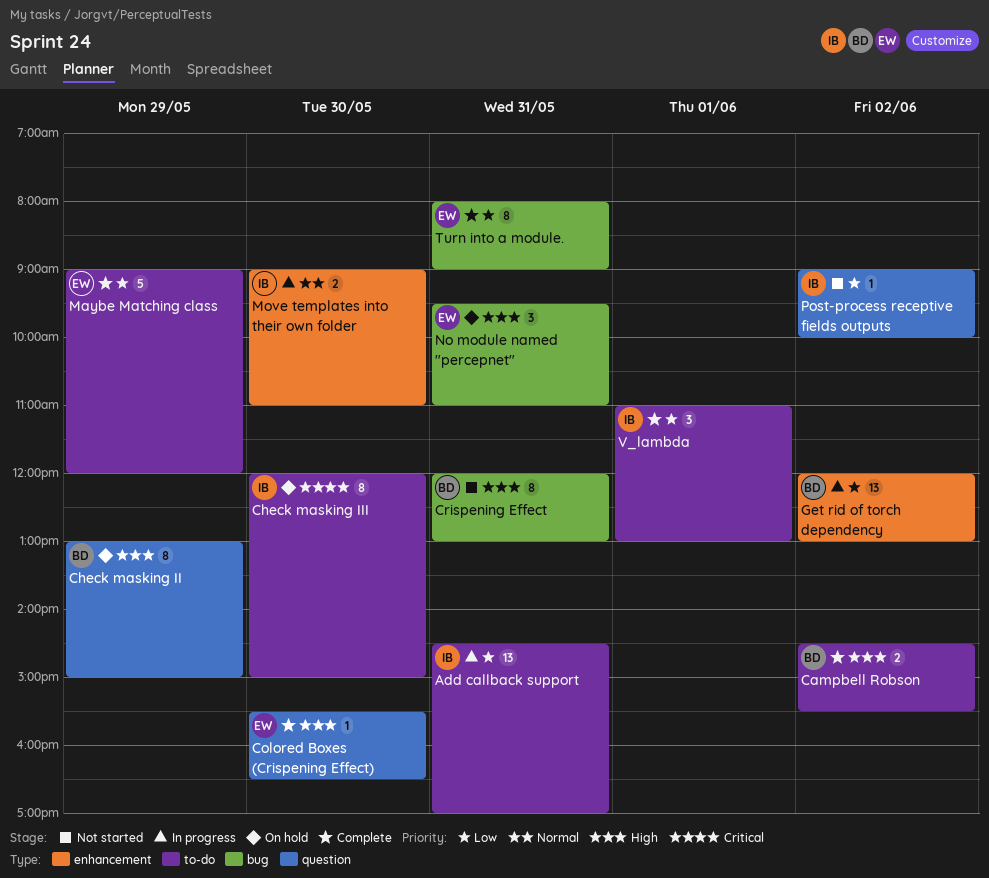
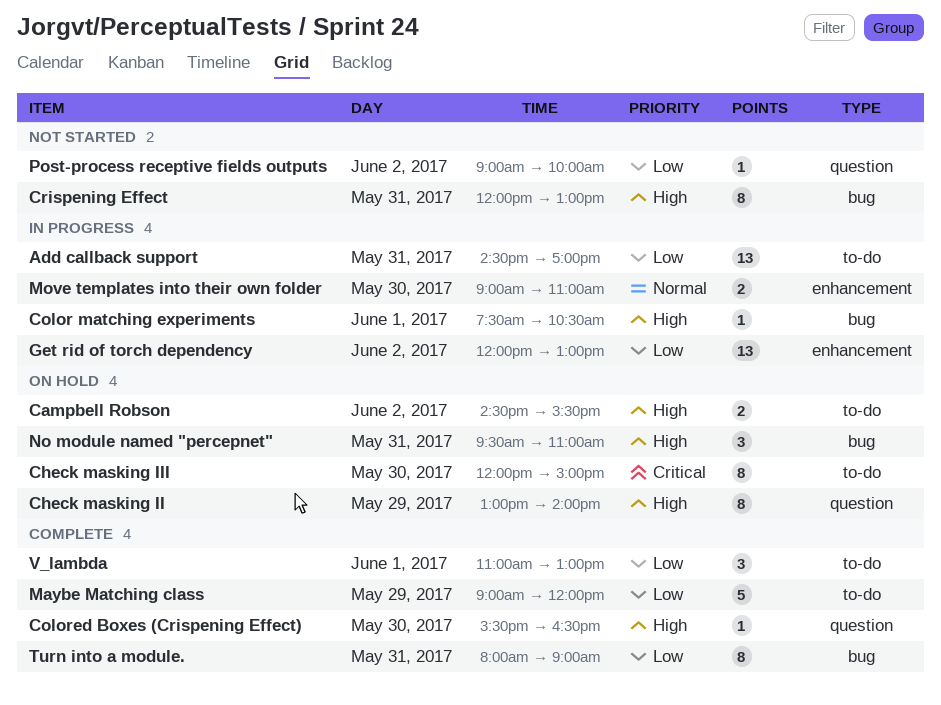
Campbell Robson, status: Complete -> On hold
Check masking II, ends: 15:00 -> 14:00
Color matching experiments: none -> present

